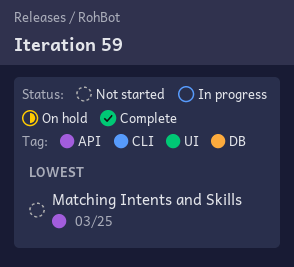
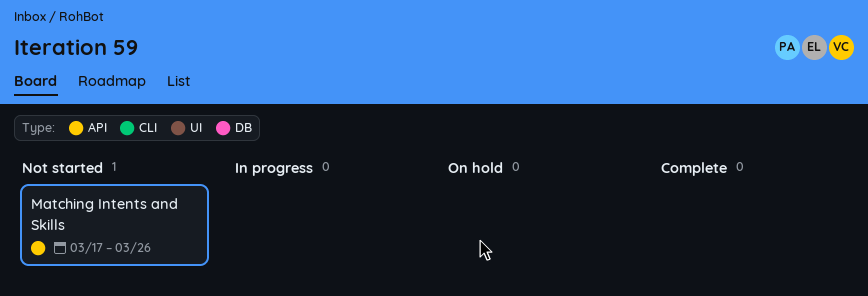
Matching Intents and Skills, due: Mar 25 -> Mar 26

